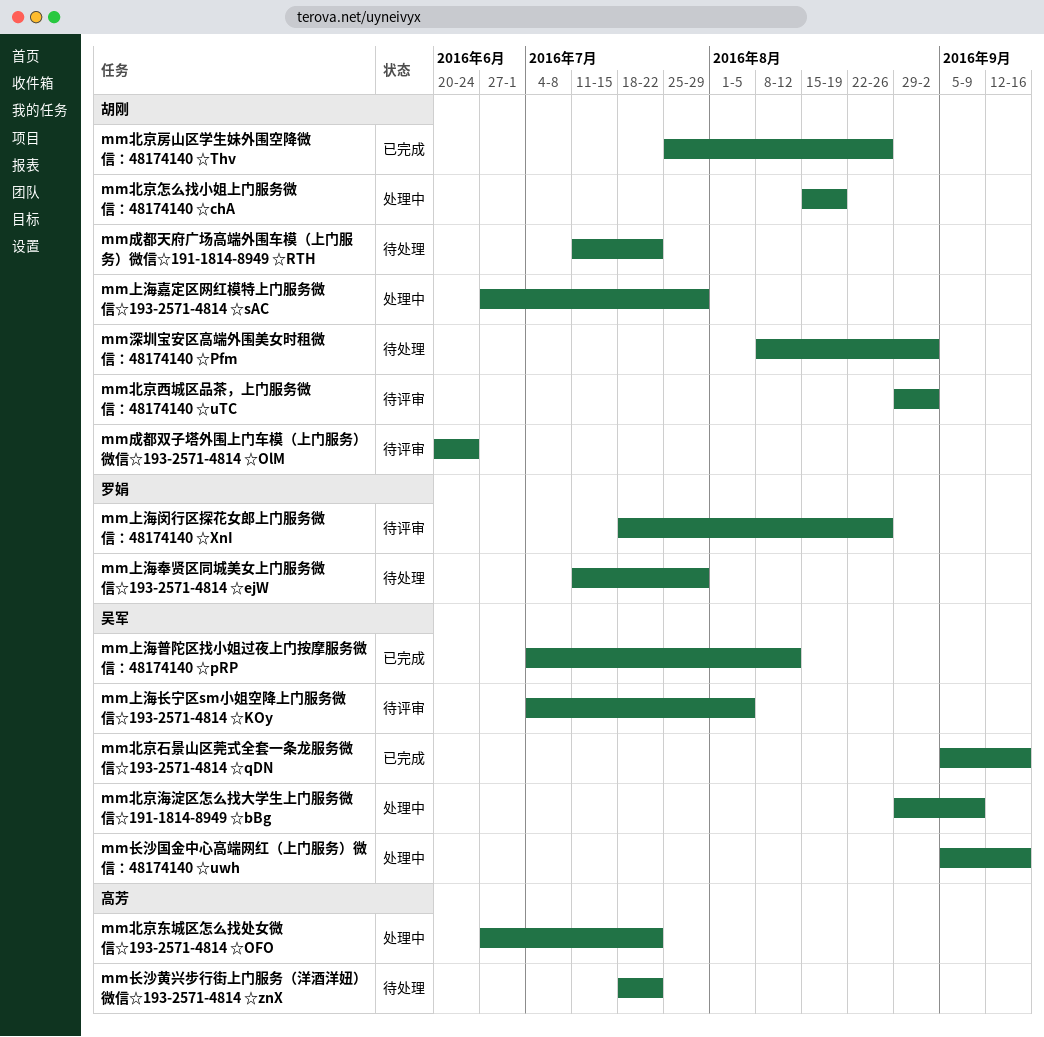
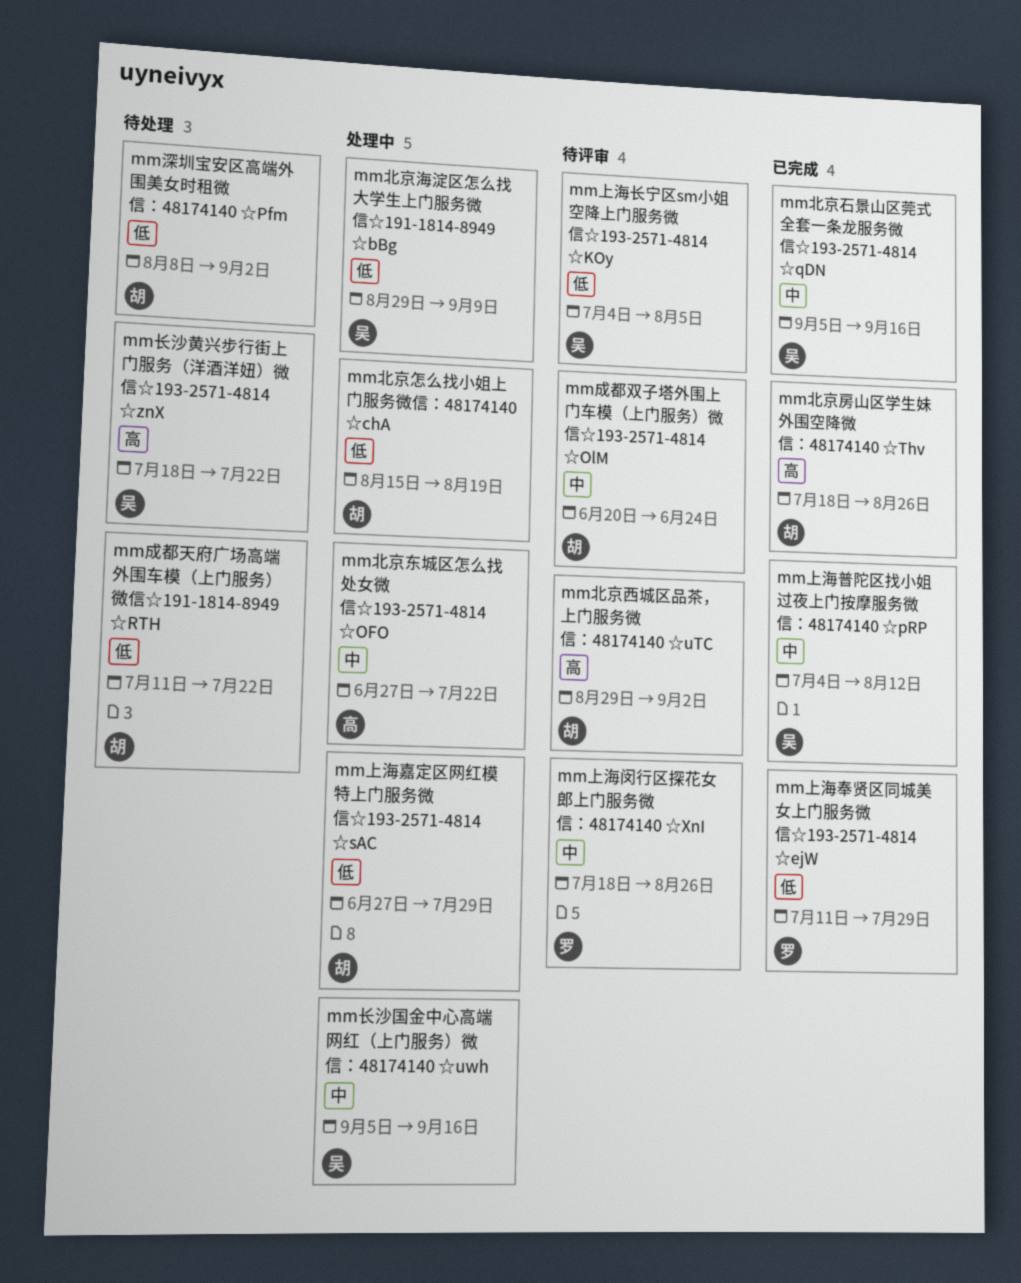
mm上海奉贤区同城美女上门服务微信☆193-2571-4814 ☆ejW, status: 待处理 -> 已完成
mm北京房山区学生妹外围空降微信：48174140 ☆Thv, start: Jul 25 -> Jul 18
mm长沙黄兴步行街上门服务（洋酒洋妞）微信☆193-2571-4814 ☆znX, owner: 高芳 -> 吴军

